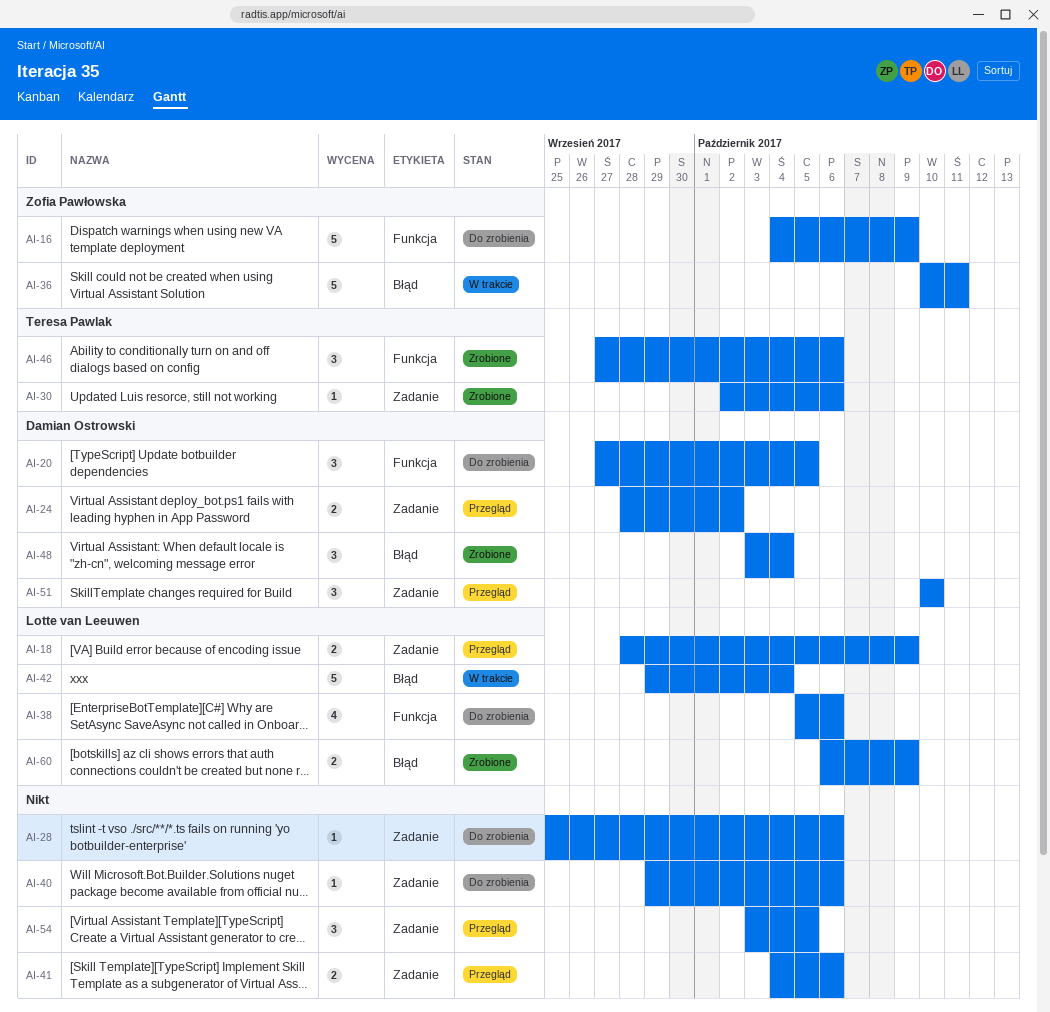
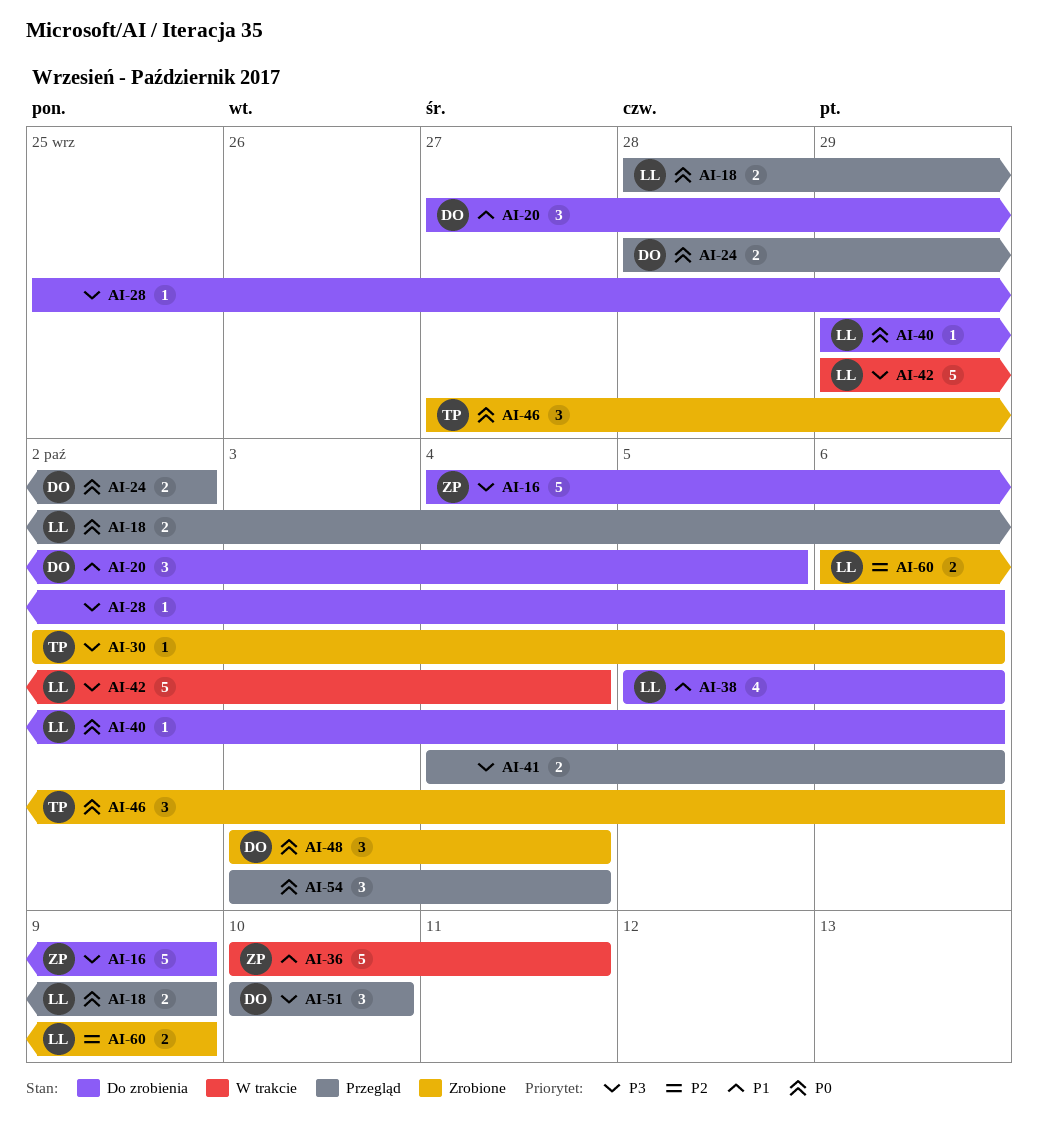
AI-40, owner: none -> Lotte van Leeuwen
AI-54, due: Oct 5 -> Oct 4

